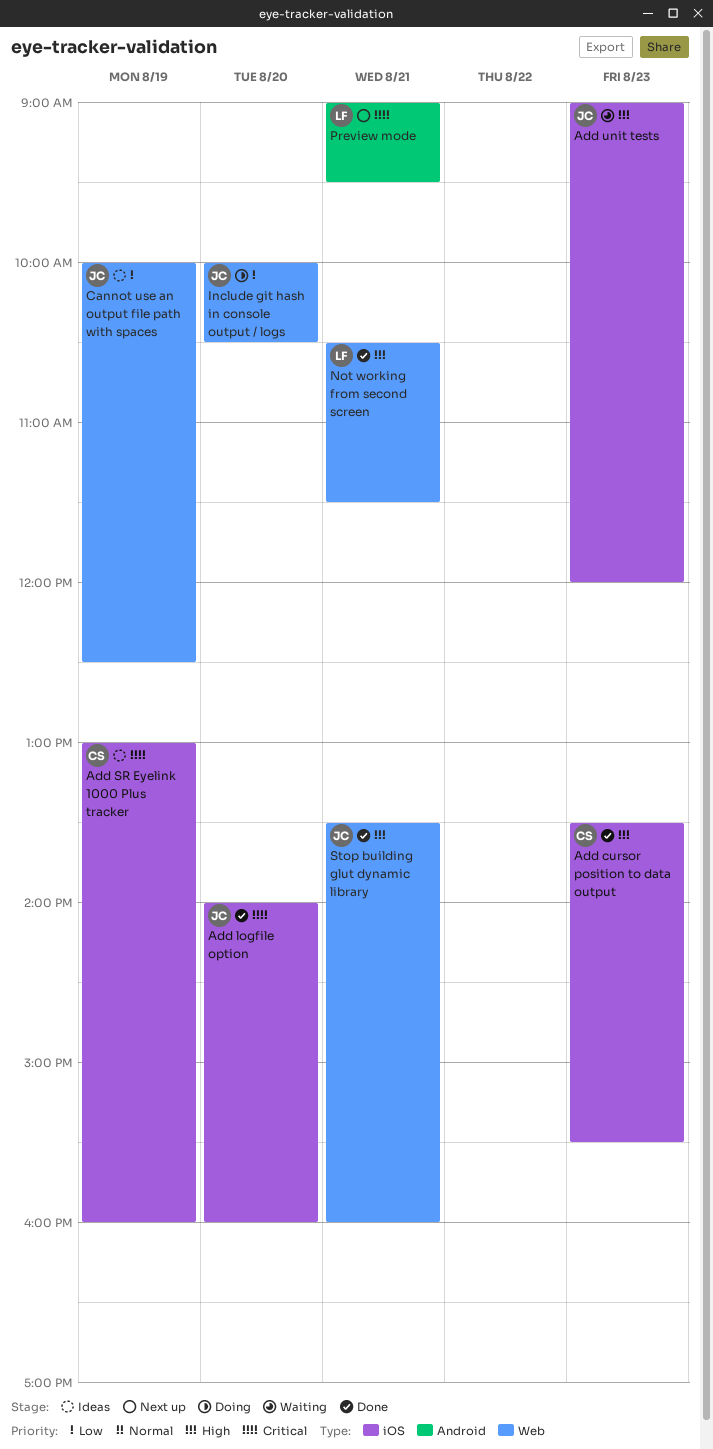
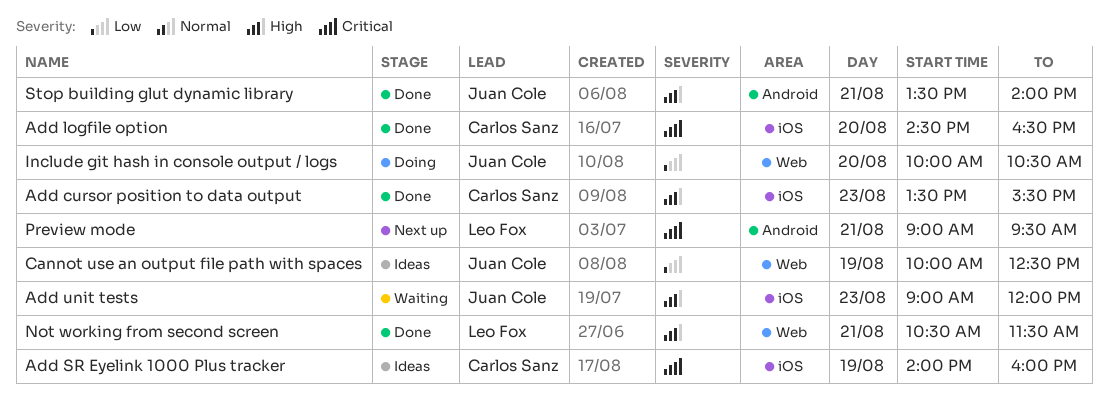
Add logfile option, owner: Juan Cole -> Carlos Sanz
Add logfile option, begins: 14:00 -> 14:30
Add logfile option, ends: 16:00 -> 16:30
Add SR Eyelink 1000 Plus tracker, begins: 13:00 -> 14:00
Stop building glut dynamic library, label: Web -> Android
Stop building glut dynamic library, ends: 16:00 -> 14:00

